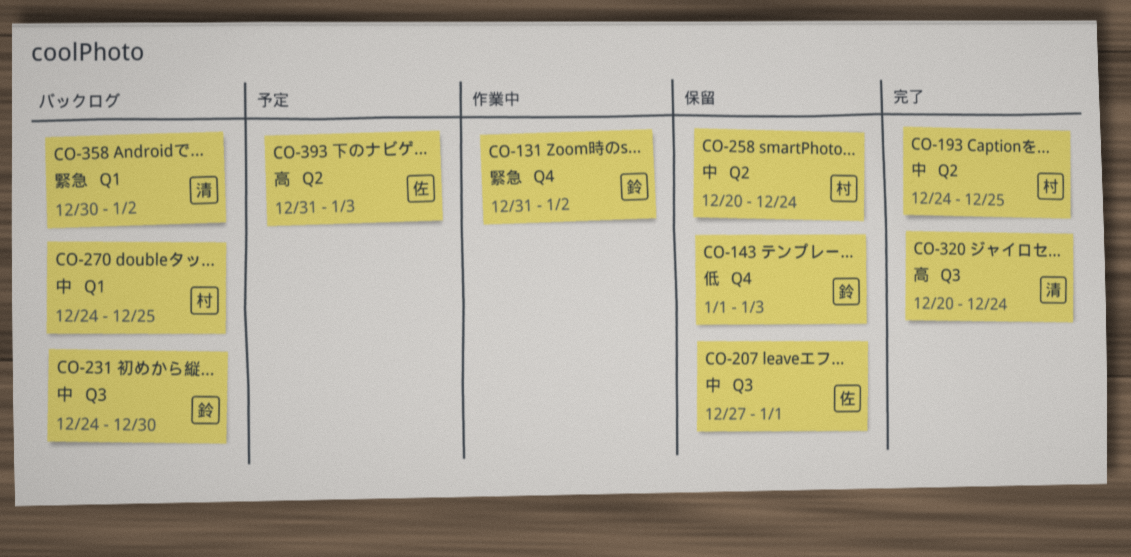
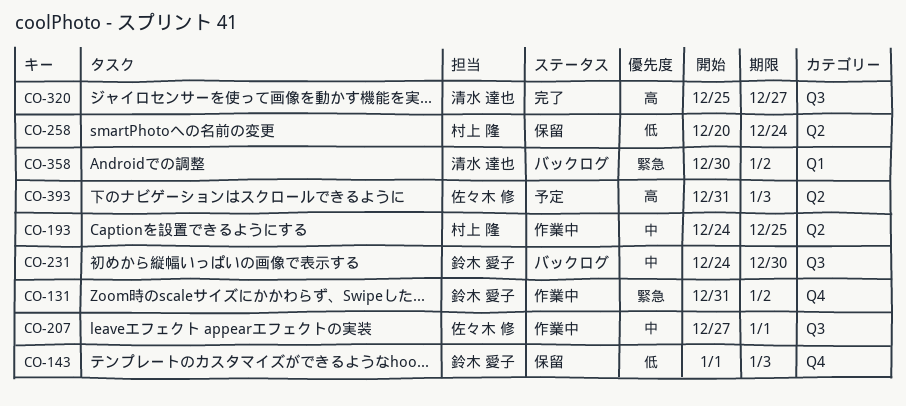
CO-193, status: 完了 -> 作業中
CO-207, status: 保留 -> 作業中
CO-258, priority: 中 -> 低
CO-270: present -> none
CO-320, start: Dec 20 -> Dec 25
CO-320, due: Dec 24 -> Dec 27

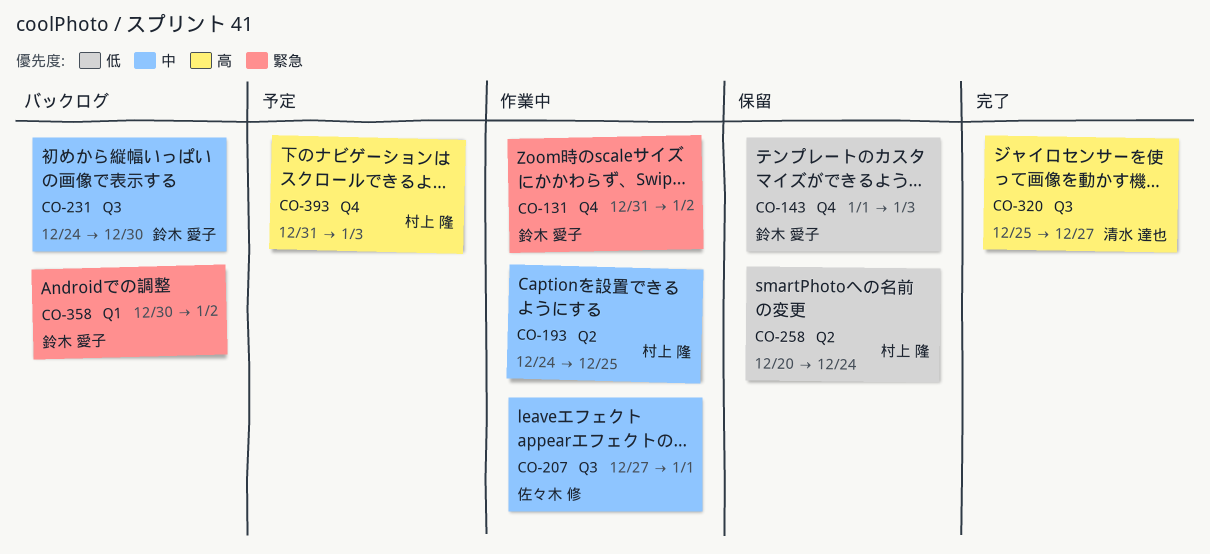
CO-358, owner: 清水 達也 -> 鈴木 愛子
CO-393, owner: 佐々木 修 -> 村上 隆
CO-393, label: Q2 -> Q4

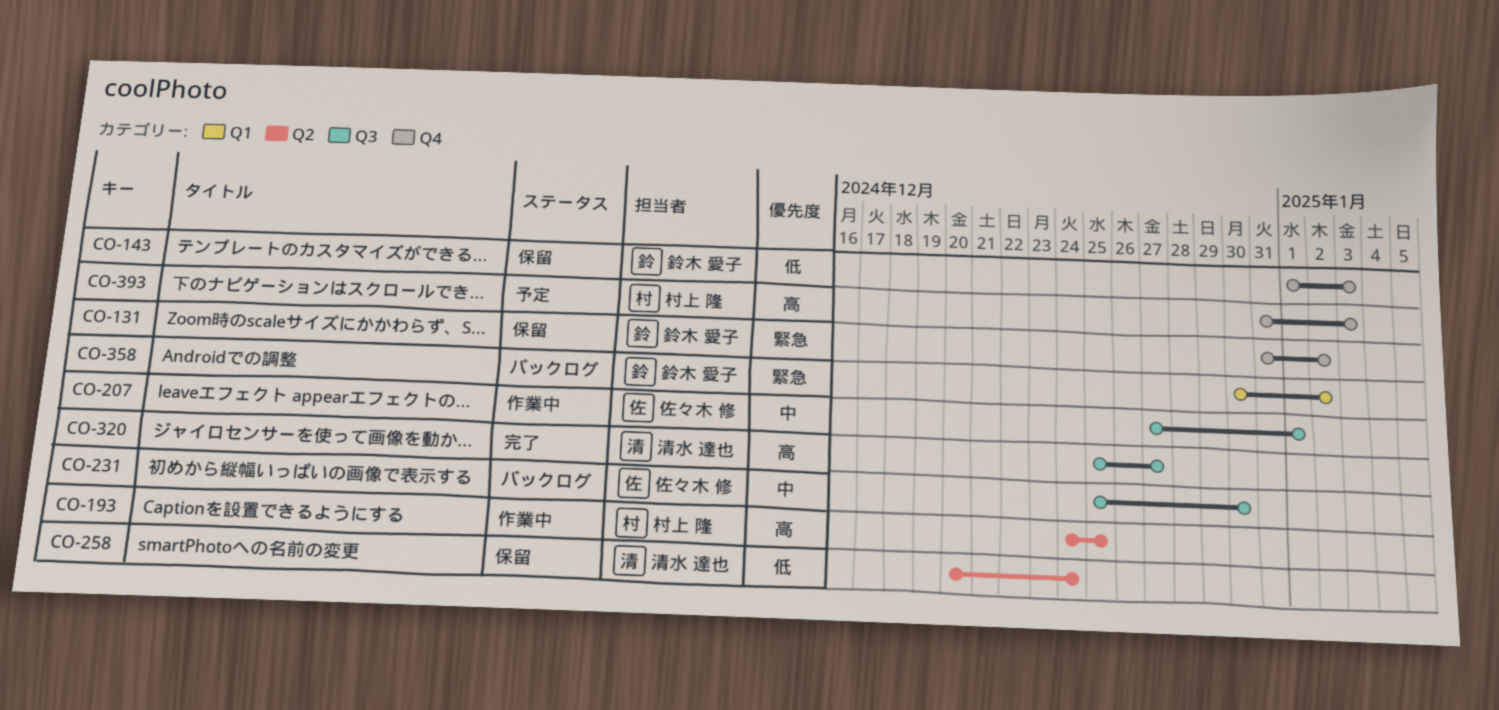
CO-131, status: 作業中 -> 保留
CO-193, priority: 中 -> 高
CO-231, owner: 鈴木 愛子 -> 佐々木 修
CO-231, start: Dec 24 -> Dec 25
CO-258, owner: 村上 隆 -> 清水 達也

